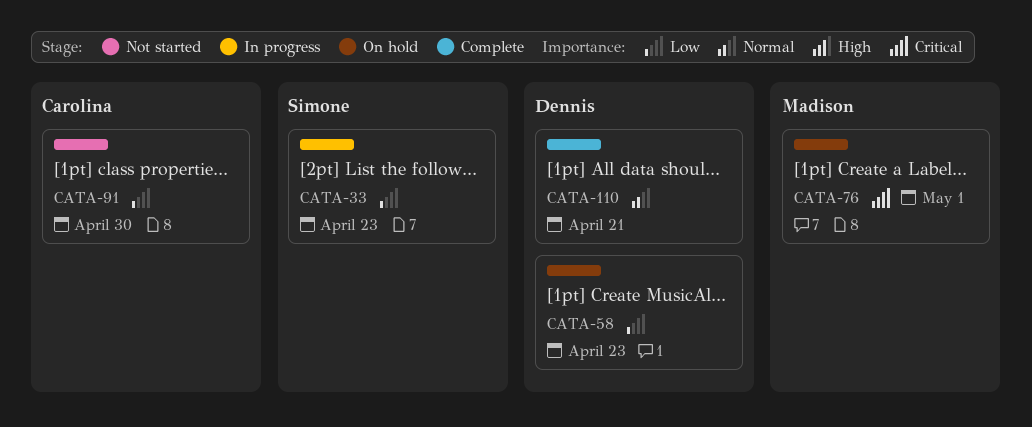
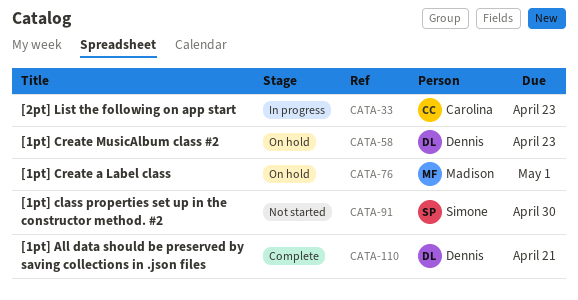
CATA-33, owner: Simone -> Carolina
CATA-91, owner: Carolina -> Simone

